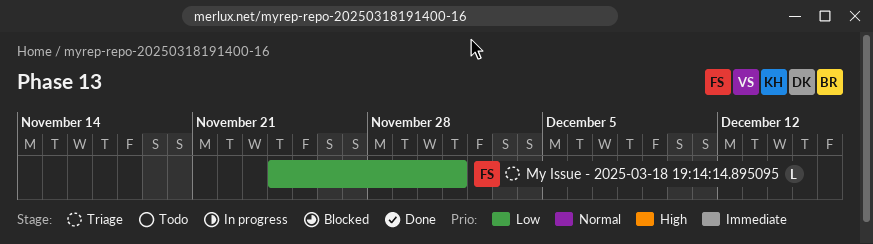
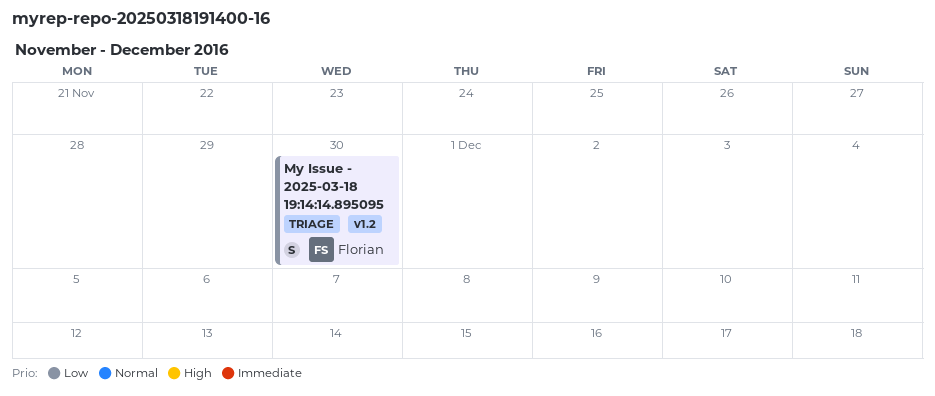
My Issue - 2025-03-18 19:14:14.895095, estimate: L -> S
My Issue - 2025-03-18 19:14:14.895095, due: Dec 1 -> Nov 30

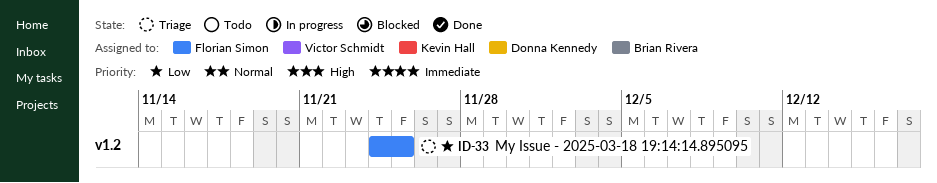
My Issue - 2025-03-18 19:14:14.895095, due: Nov 30 -> Nov 25

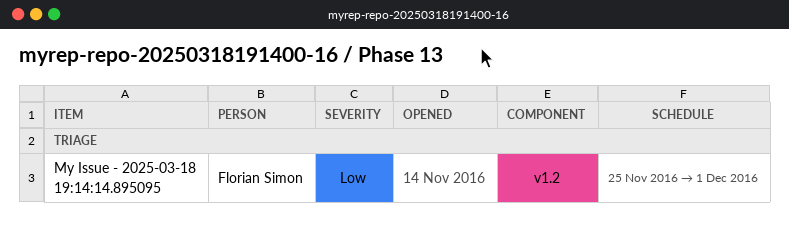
My Issue - 2025-03-18 19:14:14.895095, start: Nov 24 -> Nov 25
My Issue - 2025-03-18 19:14:14.895095, due: Nov 25 -> Dec 1

